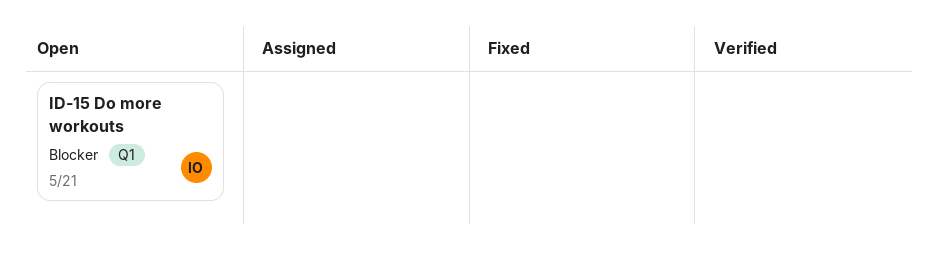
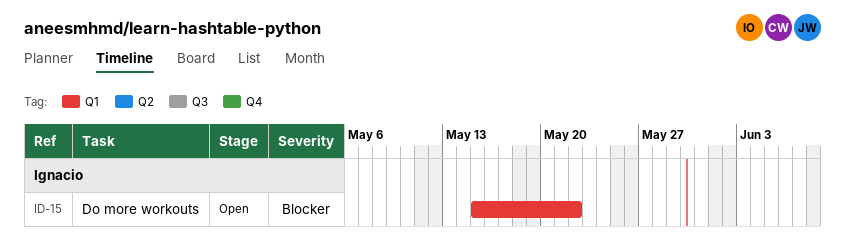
ID-15, due: May 21 -> May 22

